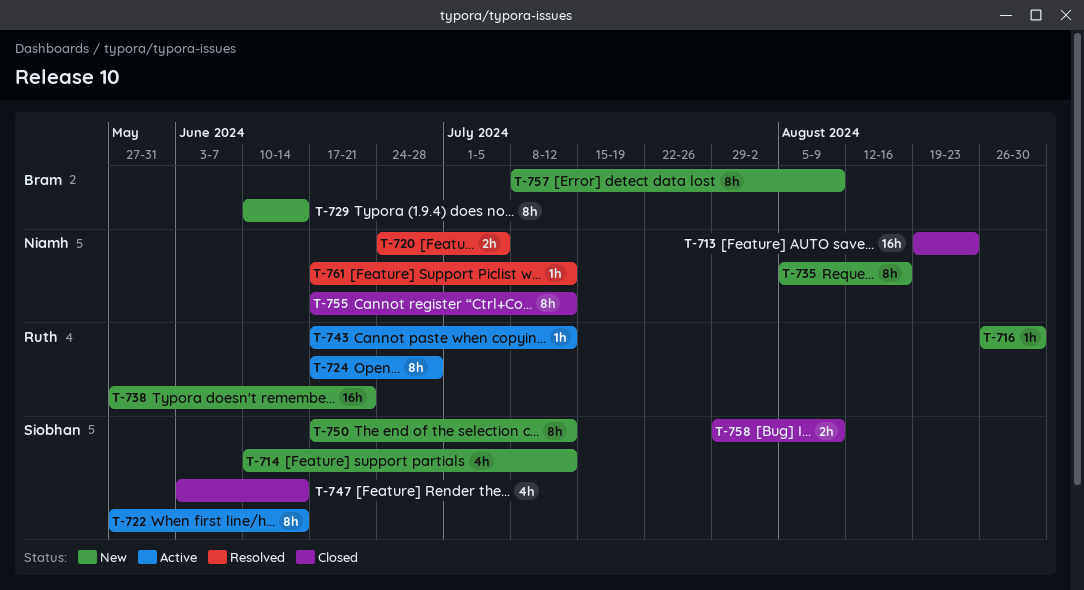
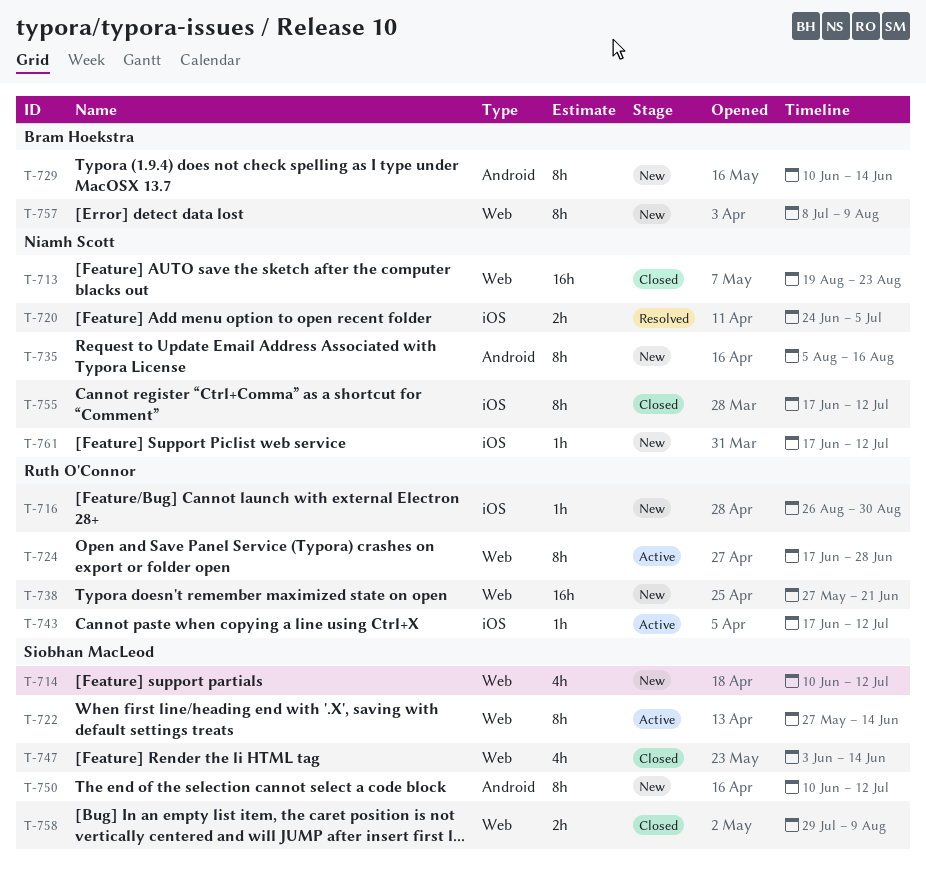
T-750, start: Jun 17 -> Jun 10
T-761, status: Resolved -> New

